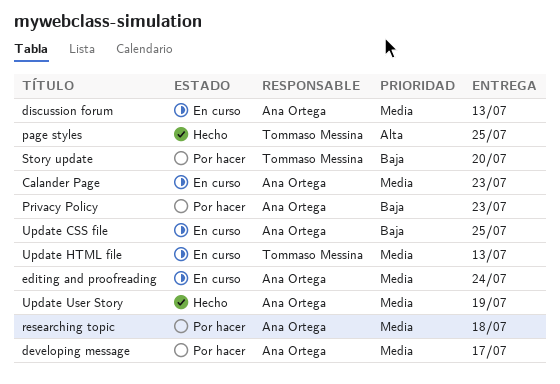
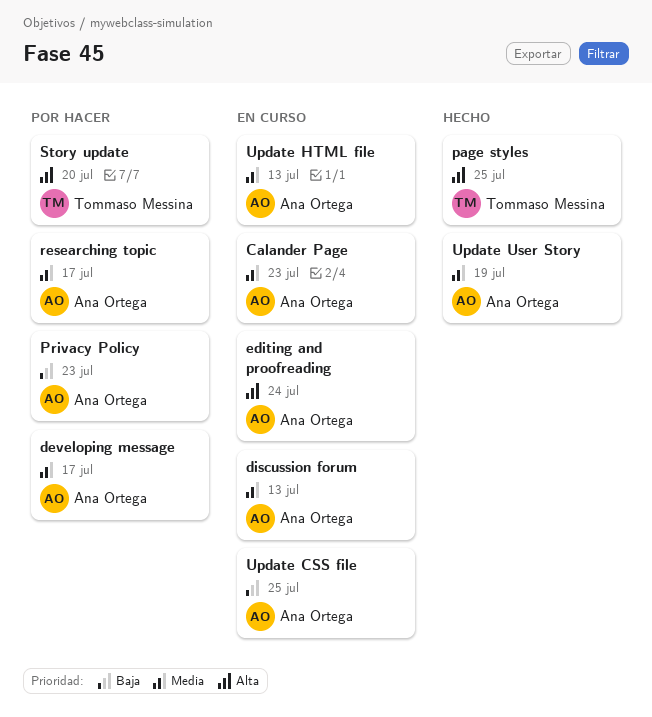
editing and proofreading, priority: Media -> Alta
researching topic, due: Jul 18 -> Jul 17
Story update, priority: Baja -> Alta
Update HTML file, owner: Tommaso Messina -> Ana Ortega

